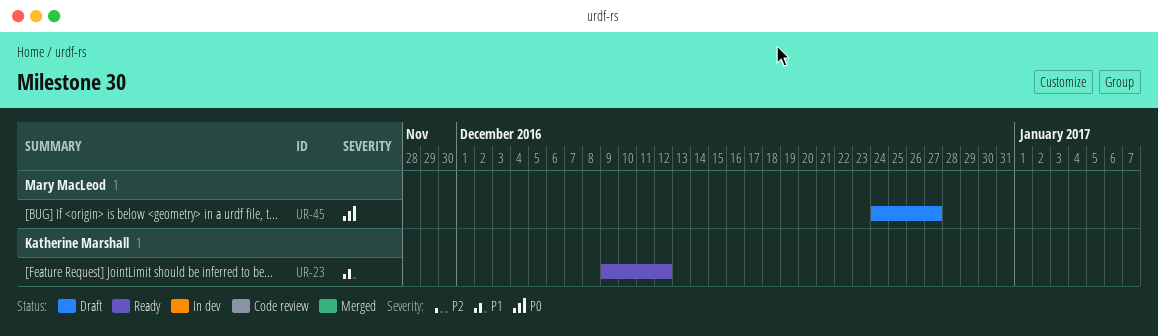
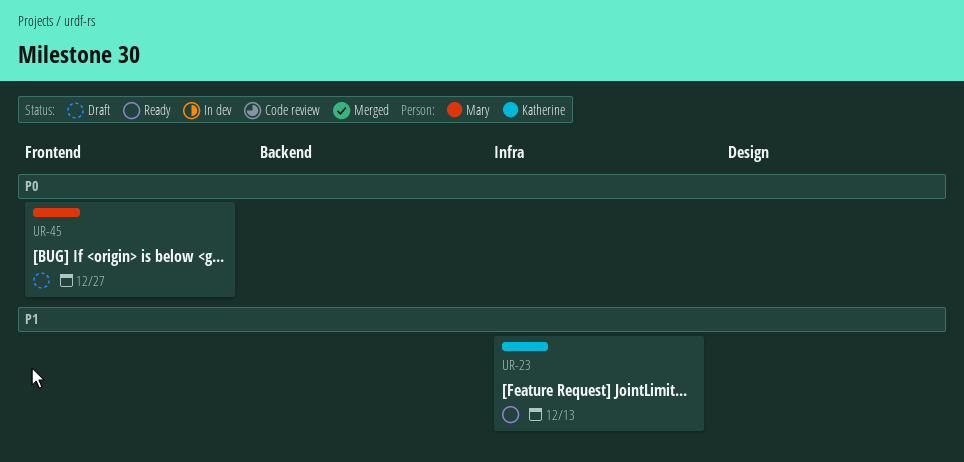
UR-23, due: Dec 12 -> Dec 13

